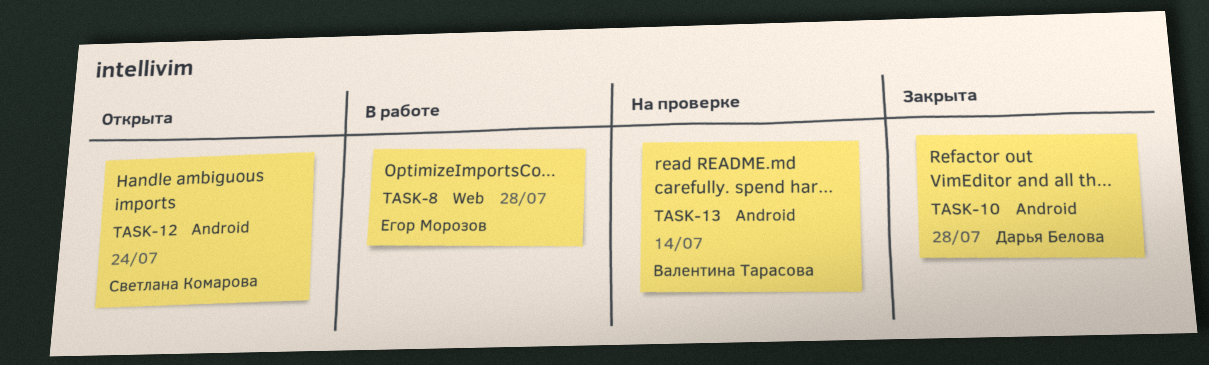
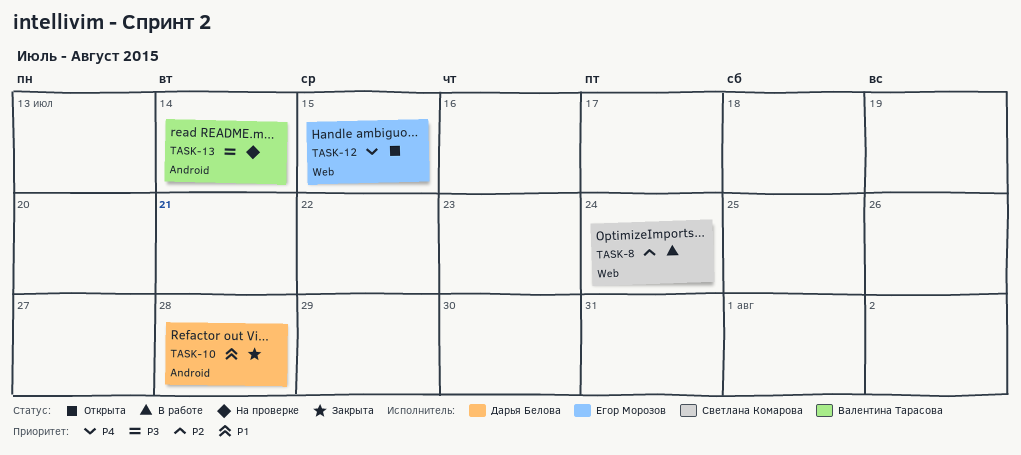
TASK-8, owner: Егор Морозов -> Светлана Комарова
TASK-8, due: Jul 28 -> Jul 24
TASK-12, owner: Светлана Комарова -> Егор Морозов
TASK-12, label: Android -> Web
TASK-12, due: Jul 24 -> Jul 15

